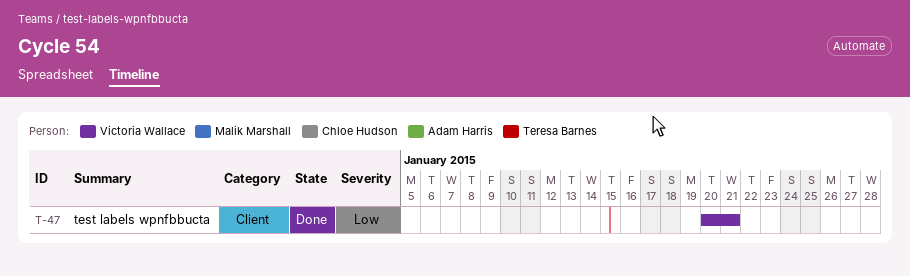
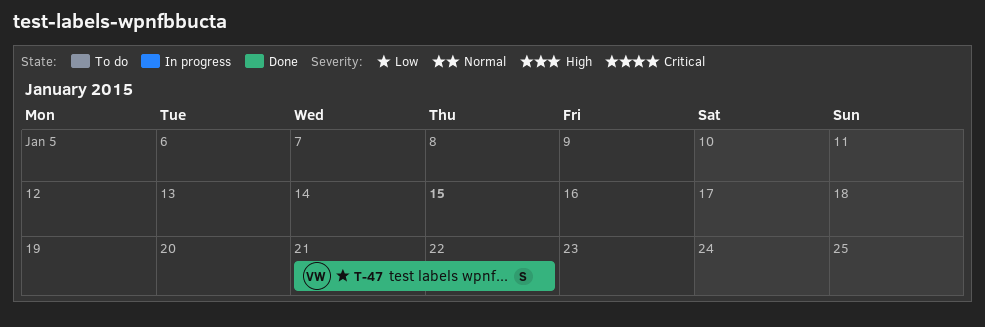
T-47, start: Jan 20 -> Jan 21
T-47, due: Jan 21 -> Jan 22

